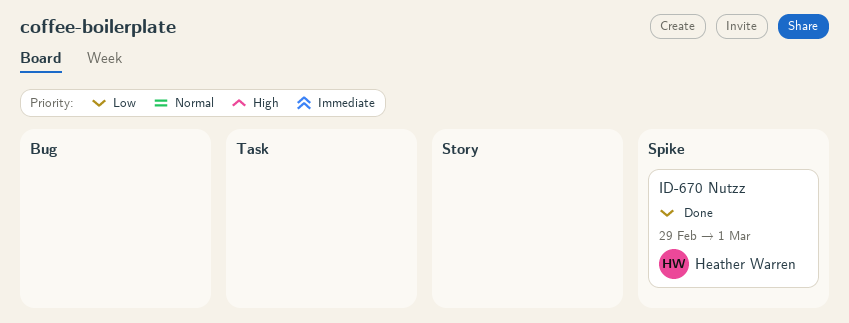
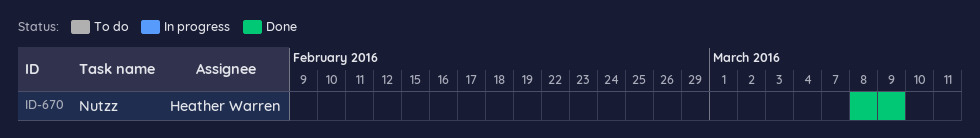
ID-670, start: Feb 29 -> Mar 8
ID-670, due: Mar 1 -> Mar 9

